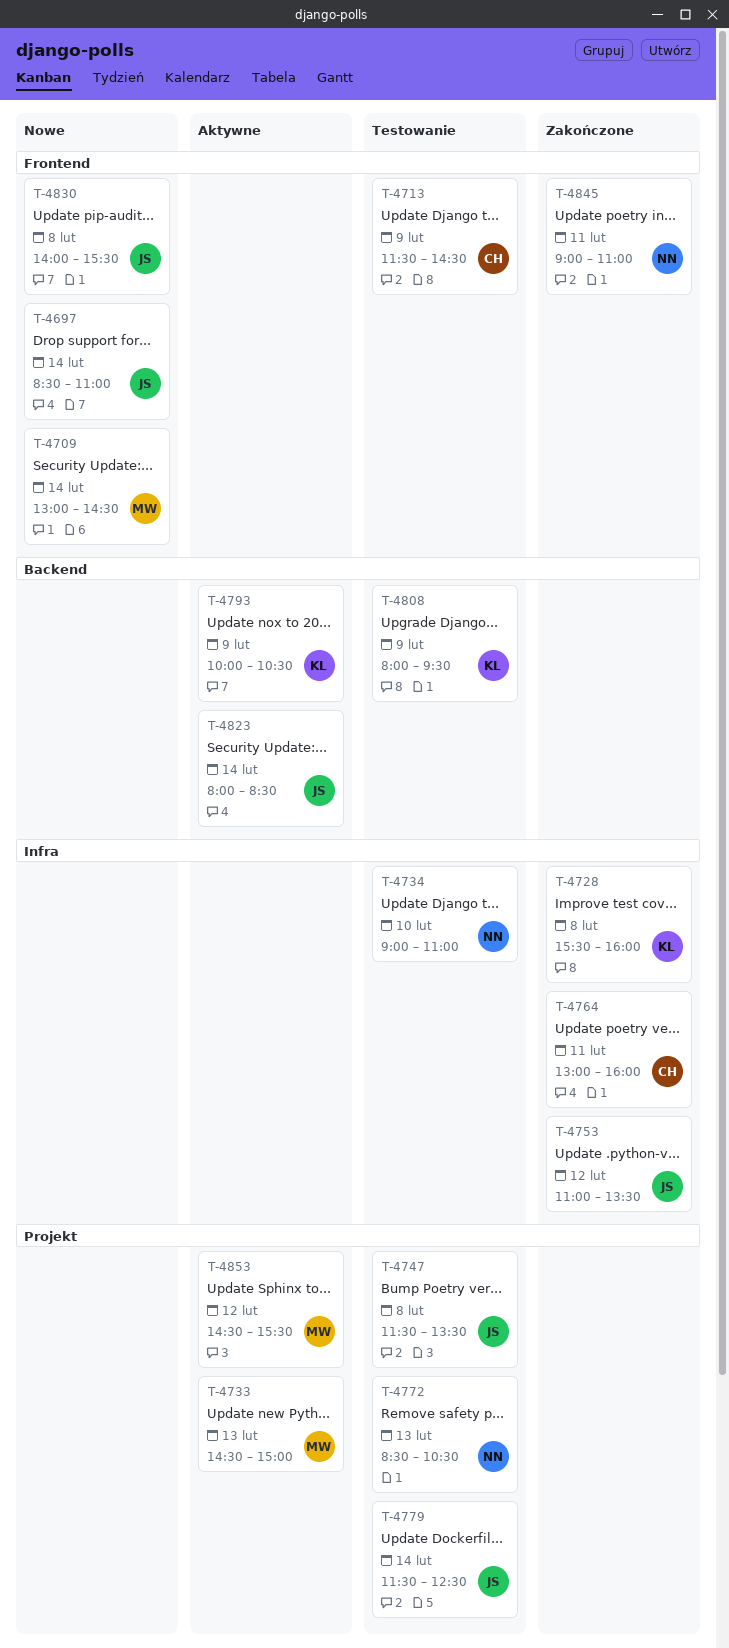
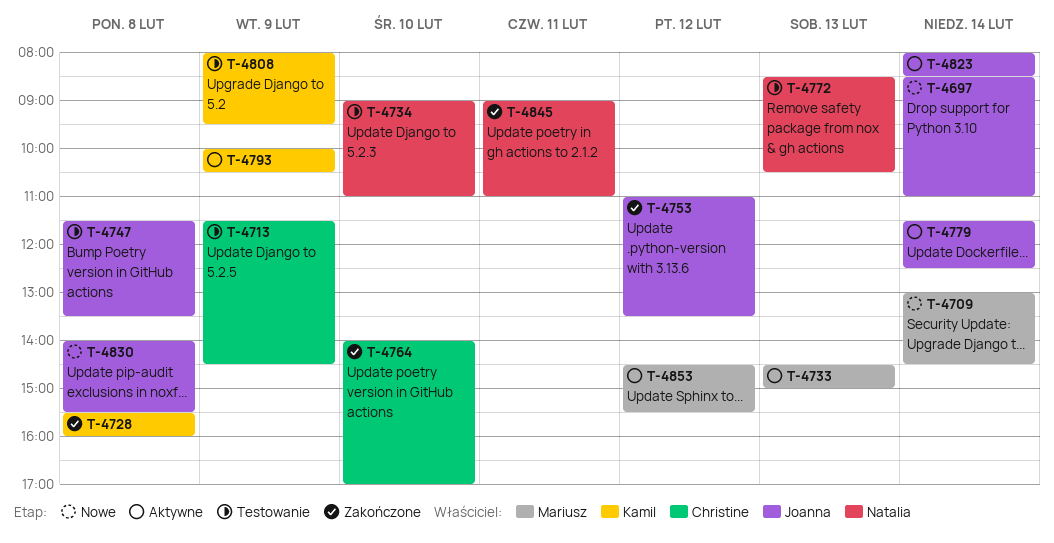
T-4764, day: Feb 11 -> Feb 10
T-4764, begins: 13:00 -> 14:00
T-4764, ends: 16:00 -> 17:00
T-4779, status: Testowanie -> Aktywne

